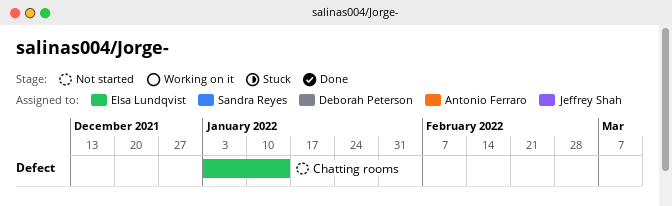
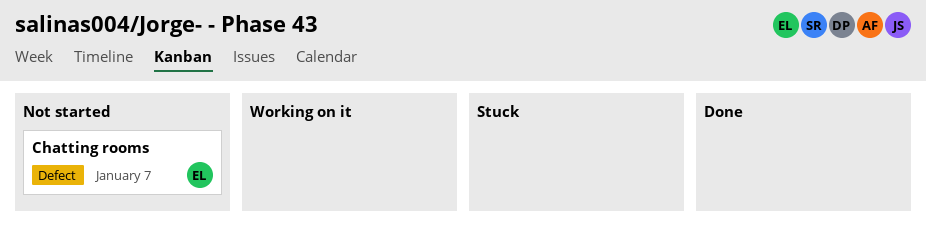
Chatting rooms, due: Jan 14 -> Jan 7

